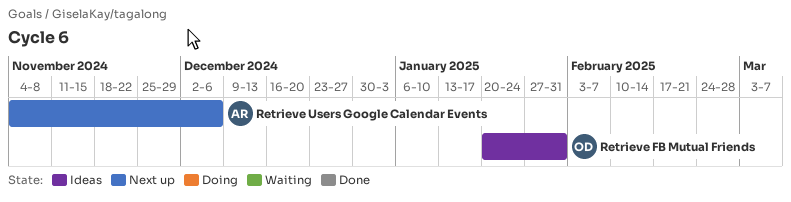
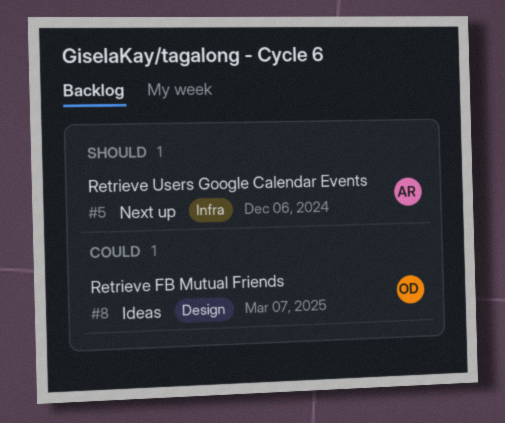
Retrieve FB Mutual Friends, due: Jan 31 -> Mar 7

